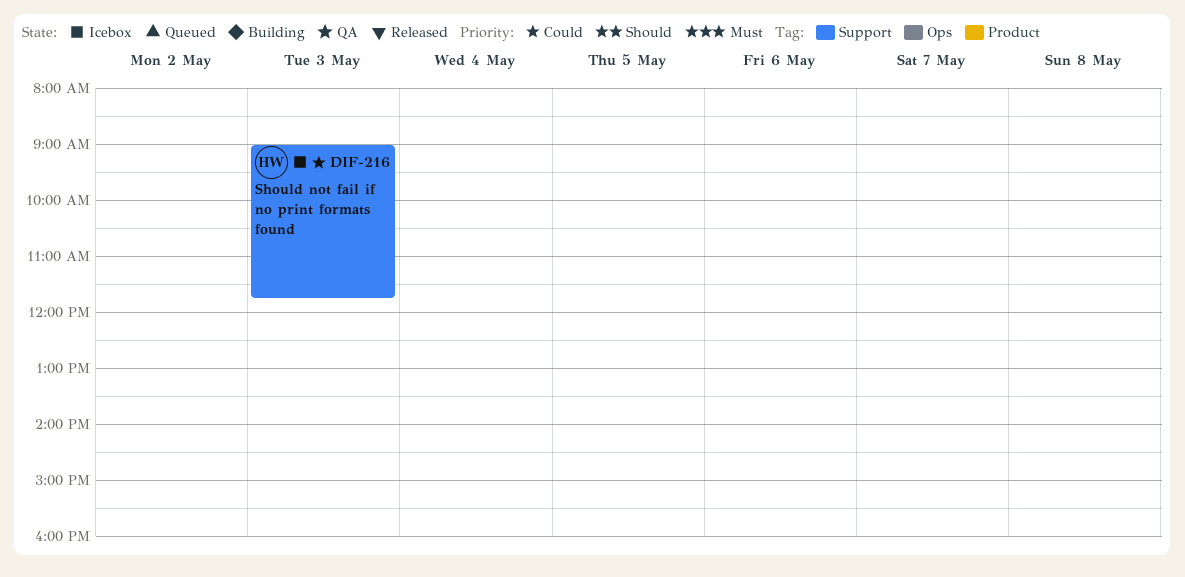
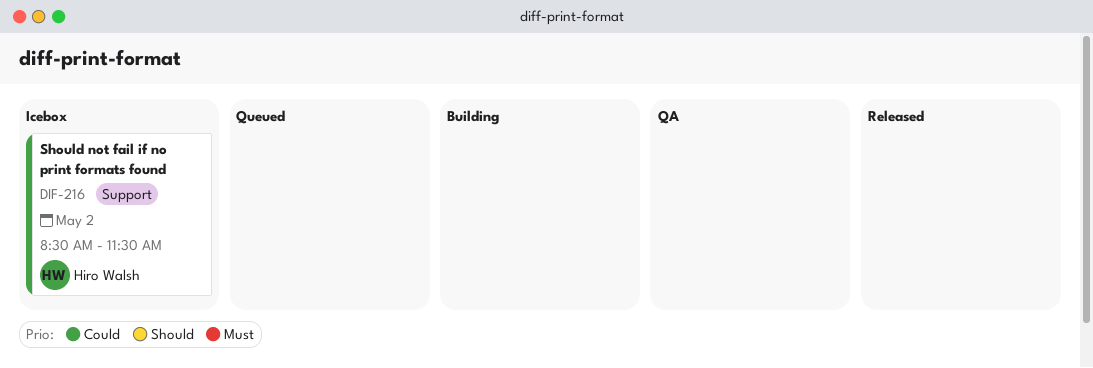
DIF-216, day: May 3 -> May 2
DIF-216, begins: 09:00 -> 08:30
DIF-216, ends: 11:45 -> 11:30

